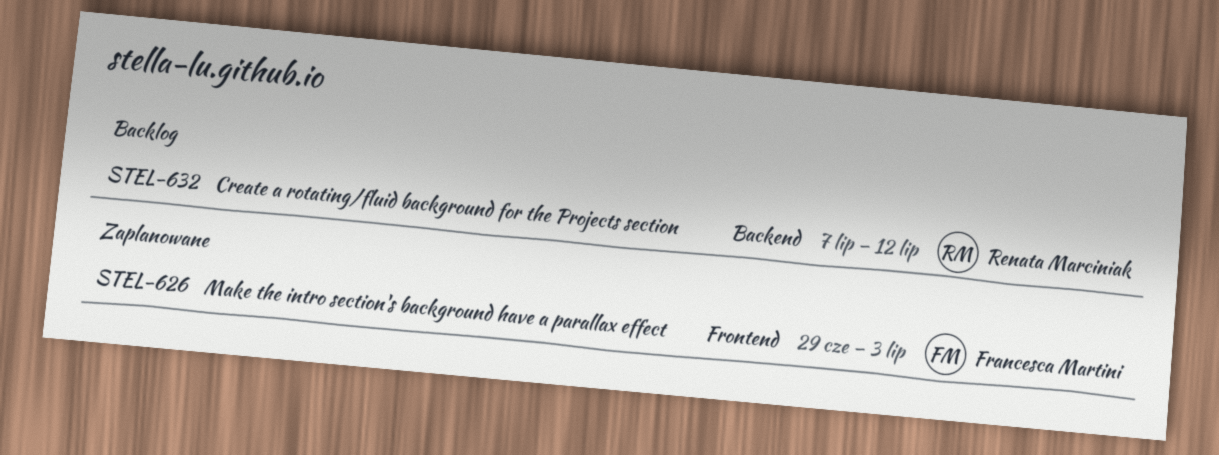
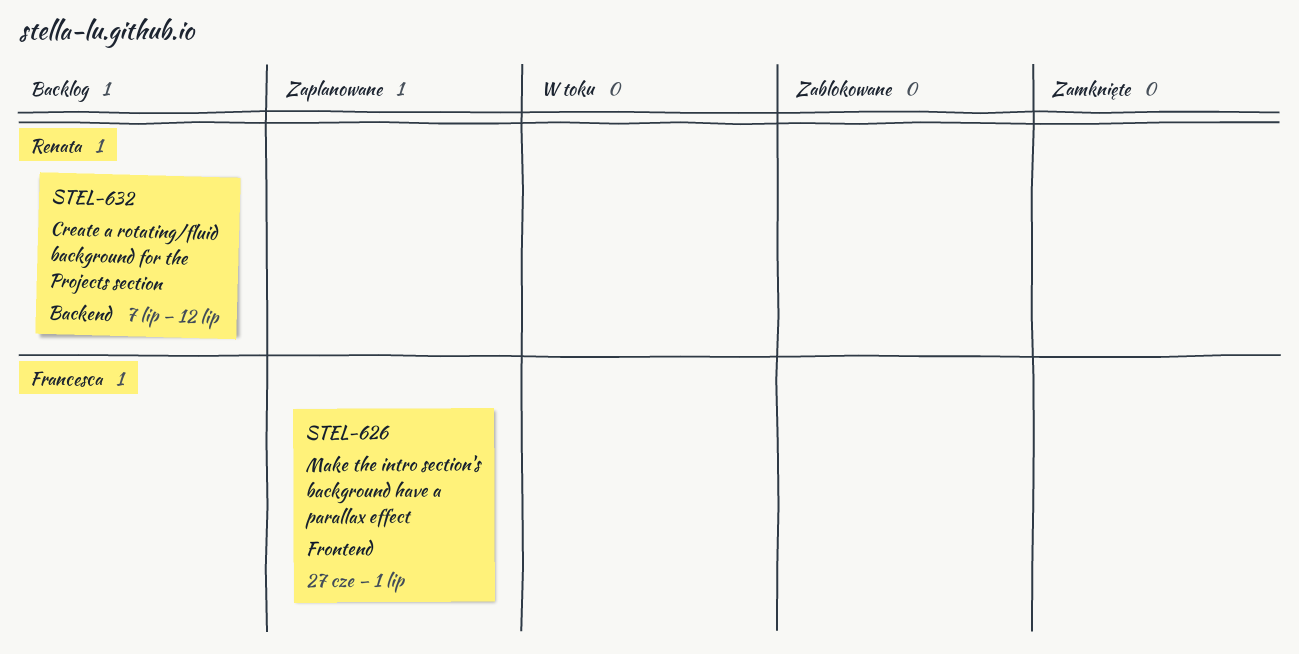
STEL-626, start: Jun 29 -> Jun 27
STEL-626, due: Jul 3 -> Jul 1

